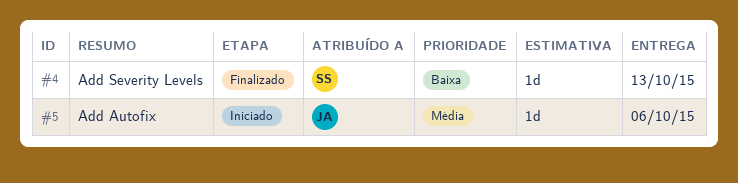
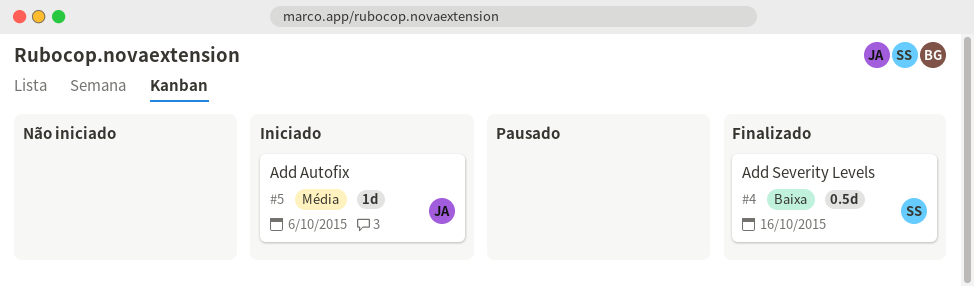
#4, estimate: 1d -> 0.5d
#4, due: Oct 13 -> Oct 16

